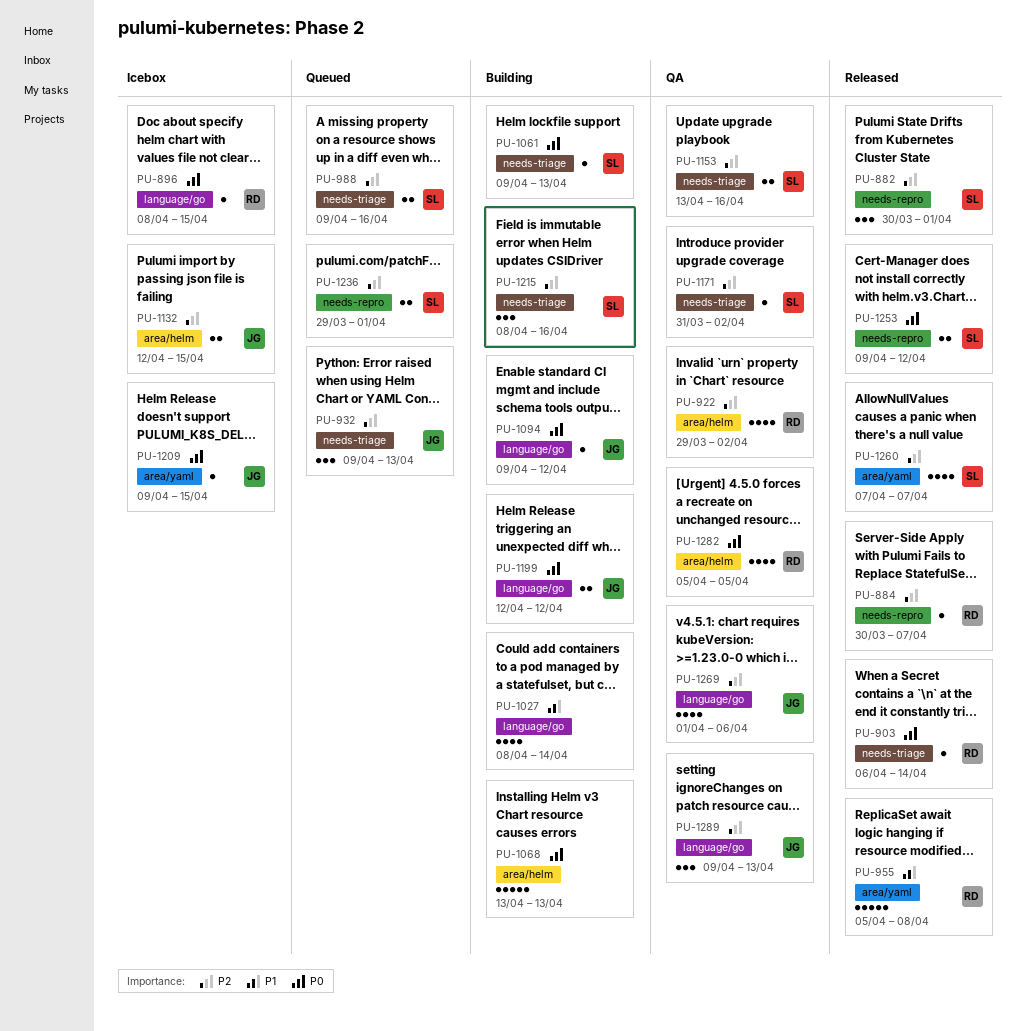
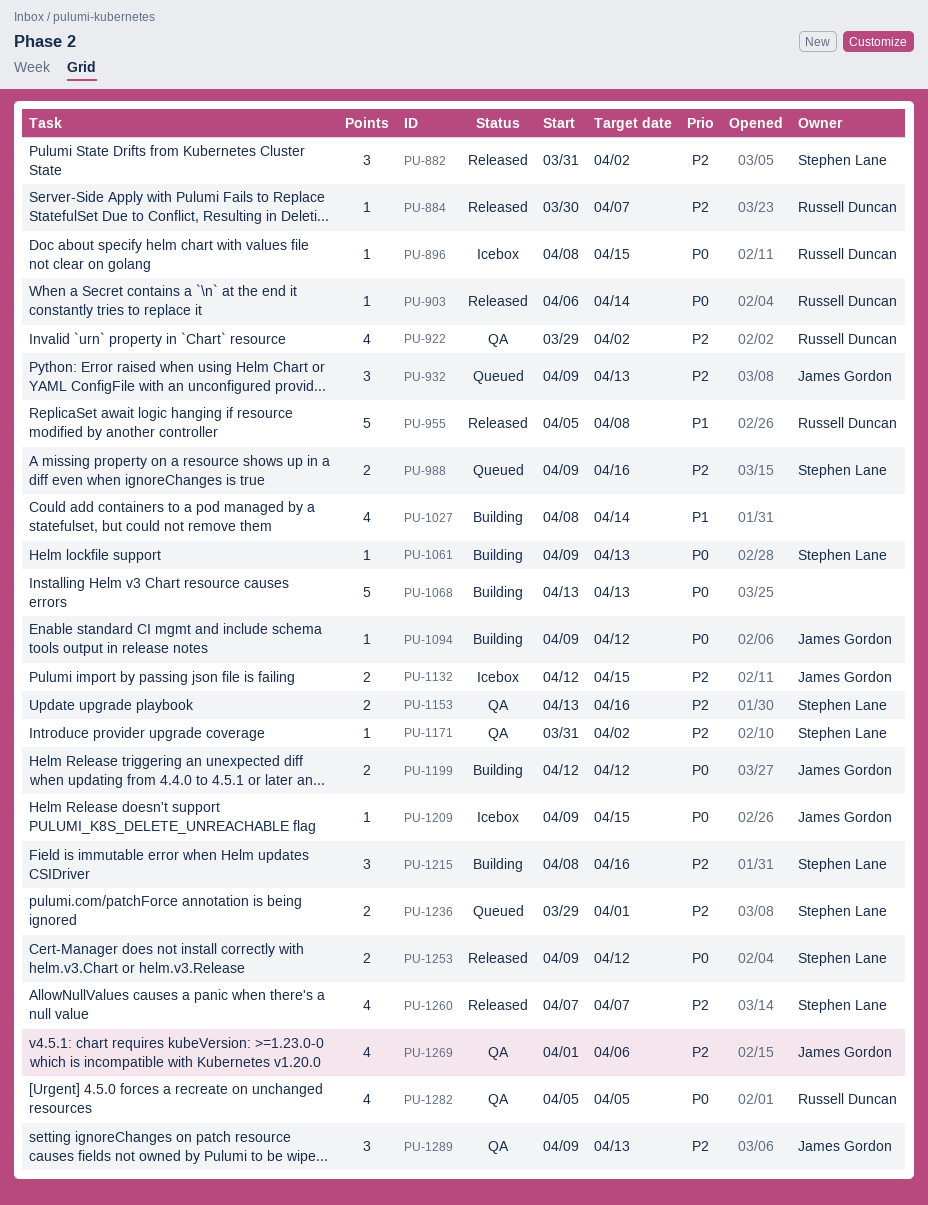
PU-882, start: Mar 30 -> Mar 31
PU-882, due: Apr 1 -> Apr 2

